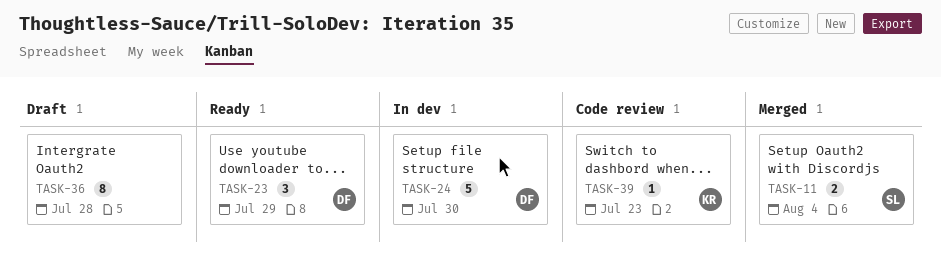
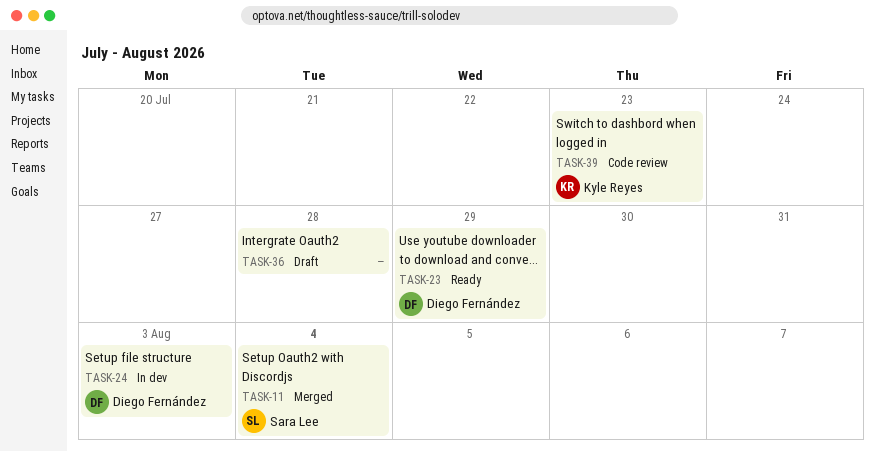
TASK-24, due: Jul 30 -> Aug 3

